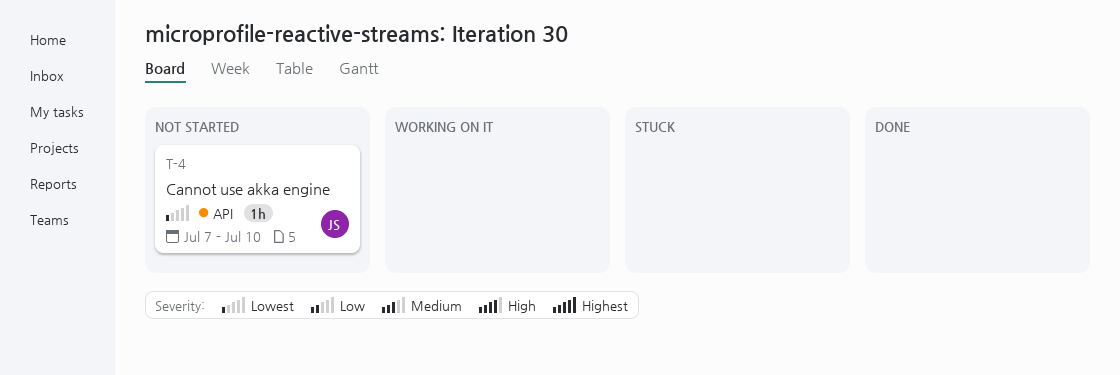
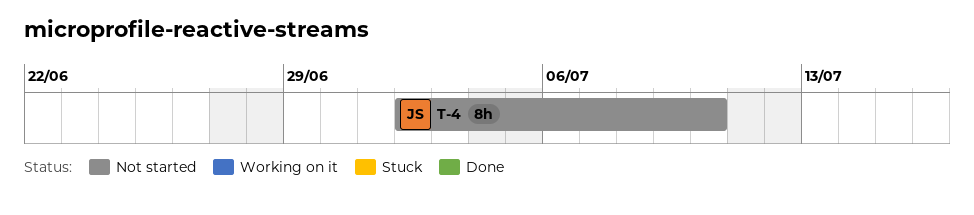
T-4, estimate: 1h -> 8h
T-4, start: Jul 7 -> Jul 2

